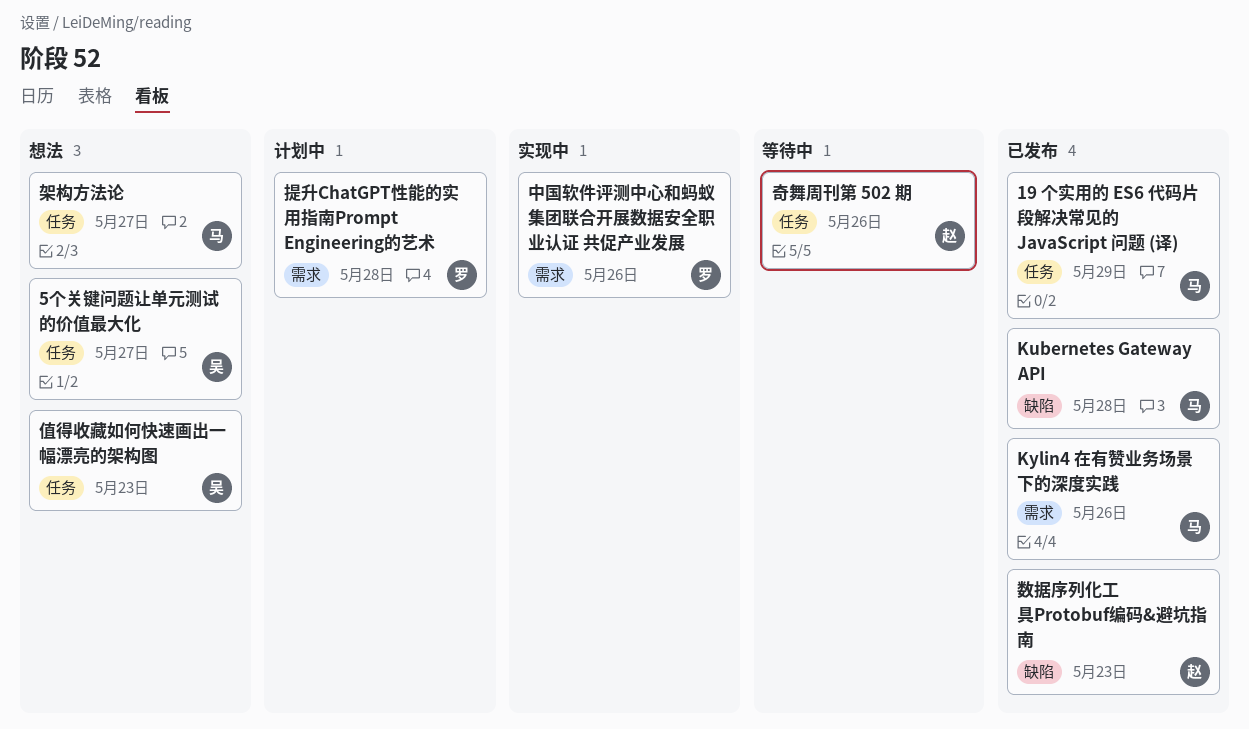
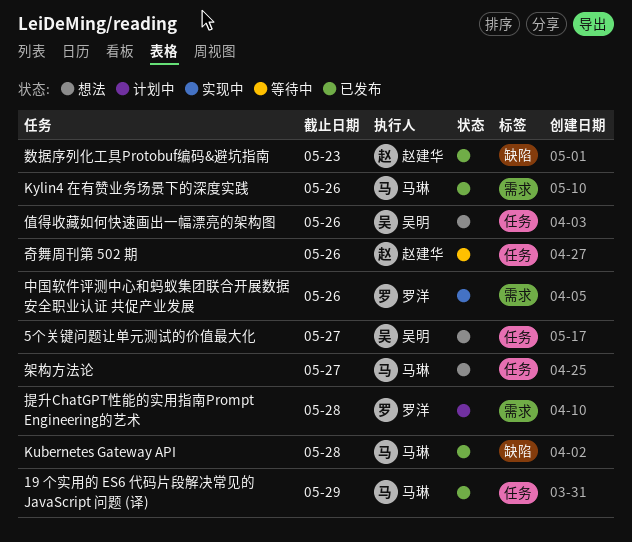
值得收藏如何快速画出一幅漂亮的架构图, due: May 23 -> May 26

